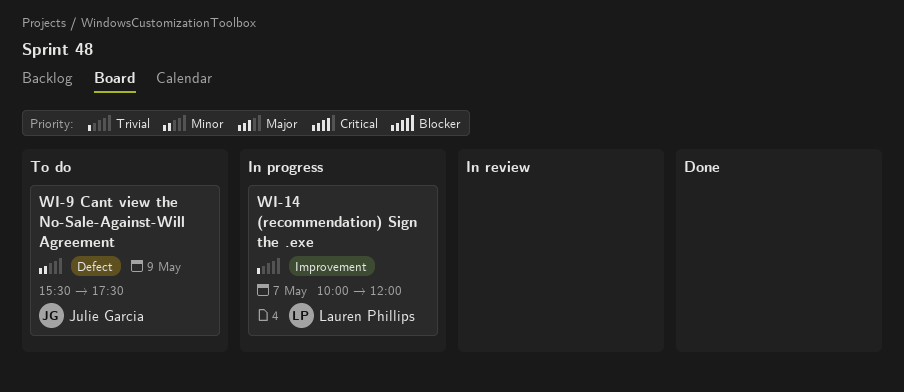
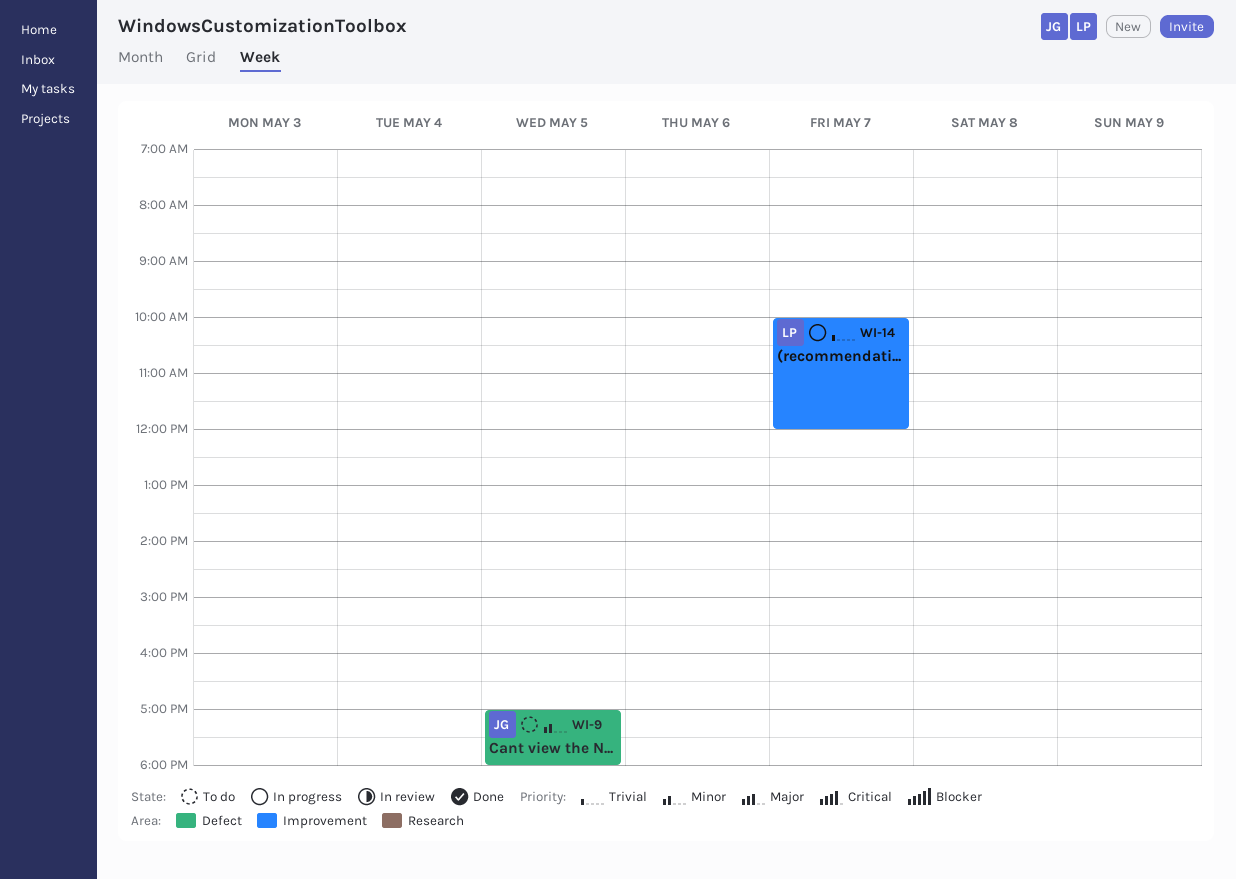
WI-9, day: May 9 -> May 5
WI-9, begins: 15:30 -> 17:00
WI-9, ends: 17:30 -> 18:00

